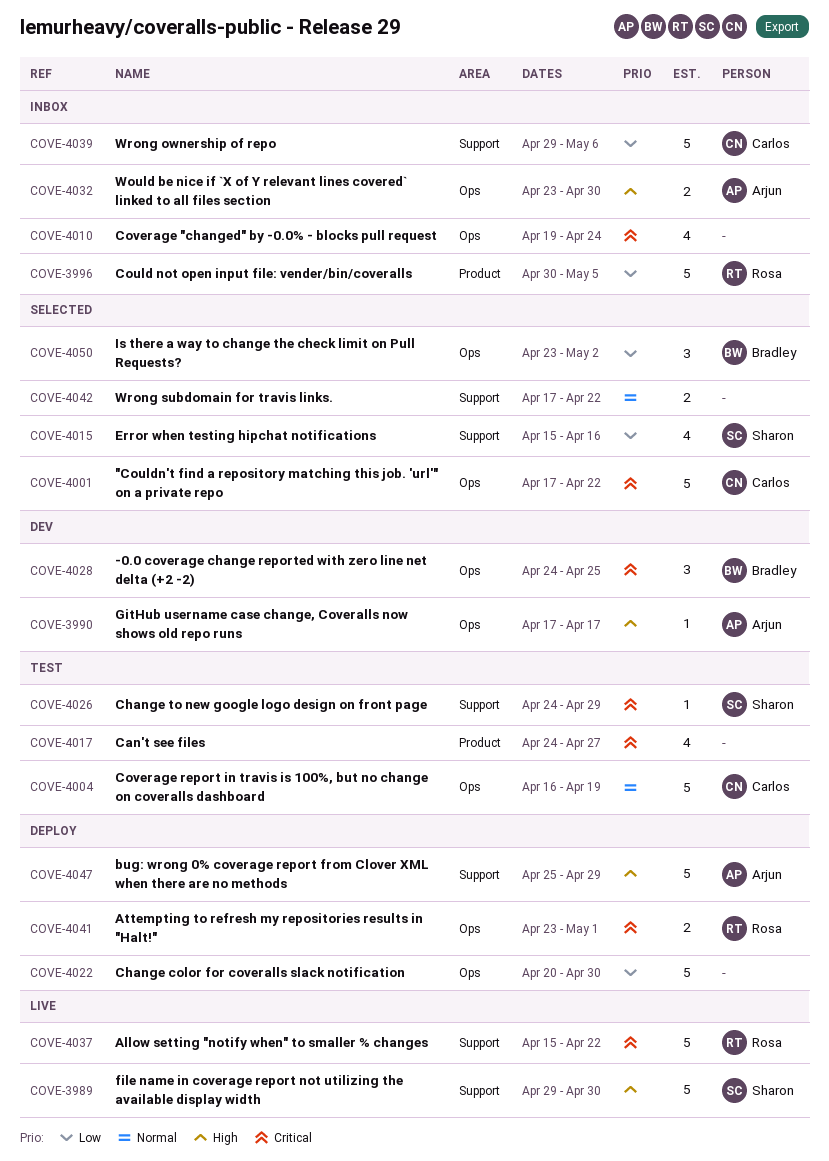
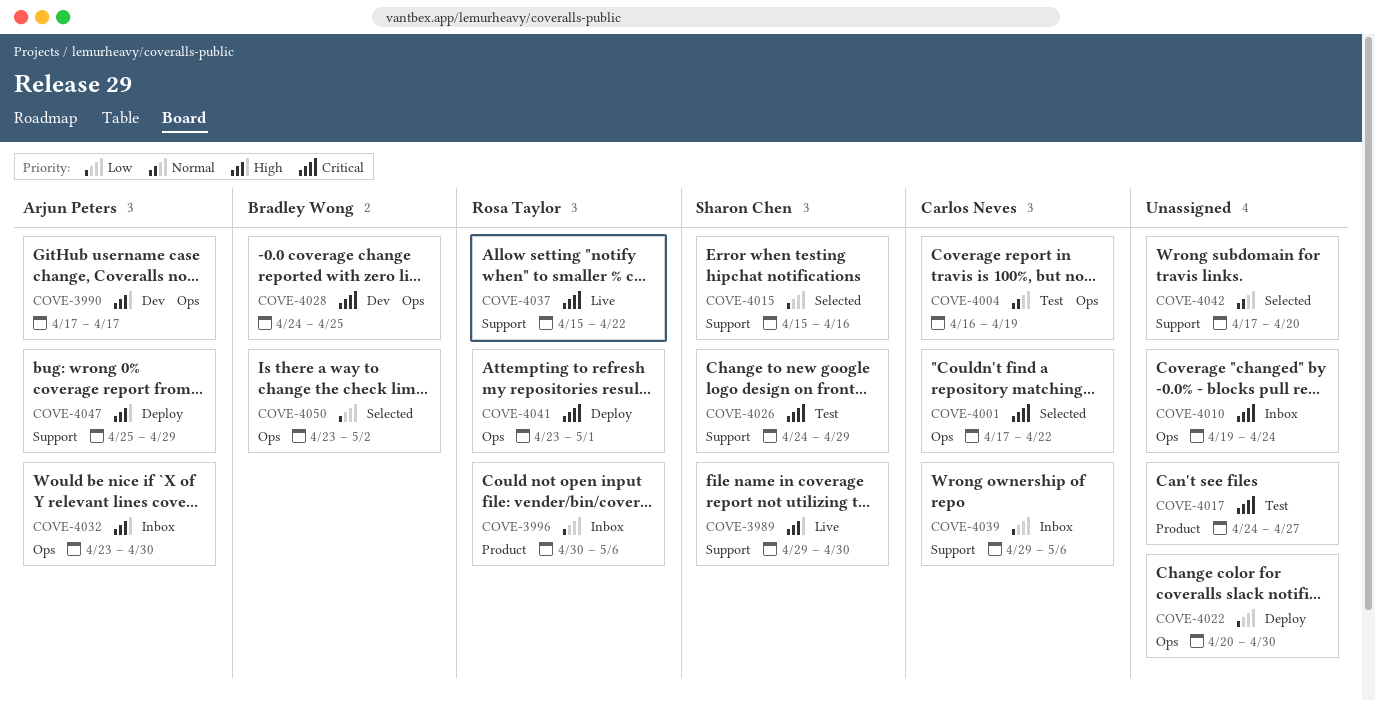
COVE-3996, due: May 5 -> May 6
COVE-4042, due: Apr 22 -> Apr 20

